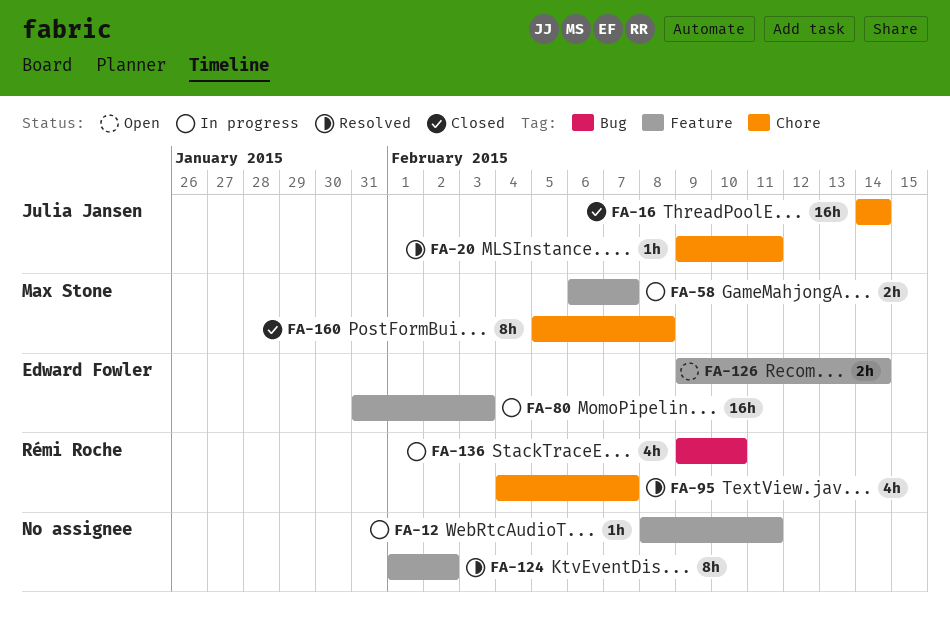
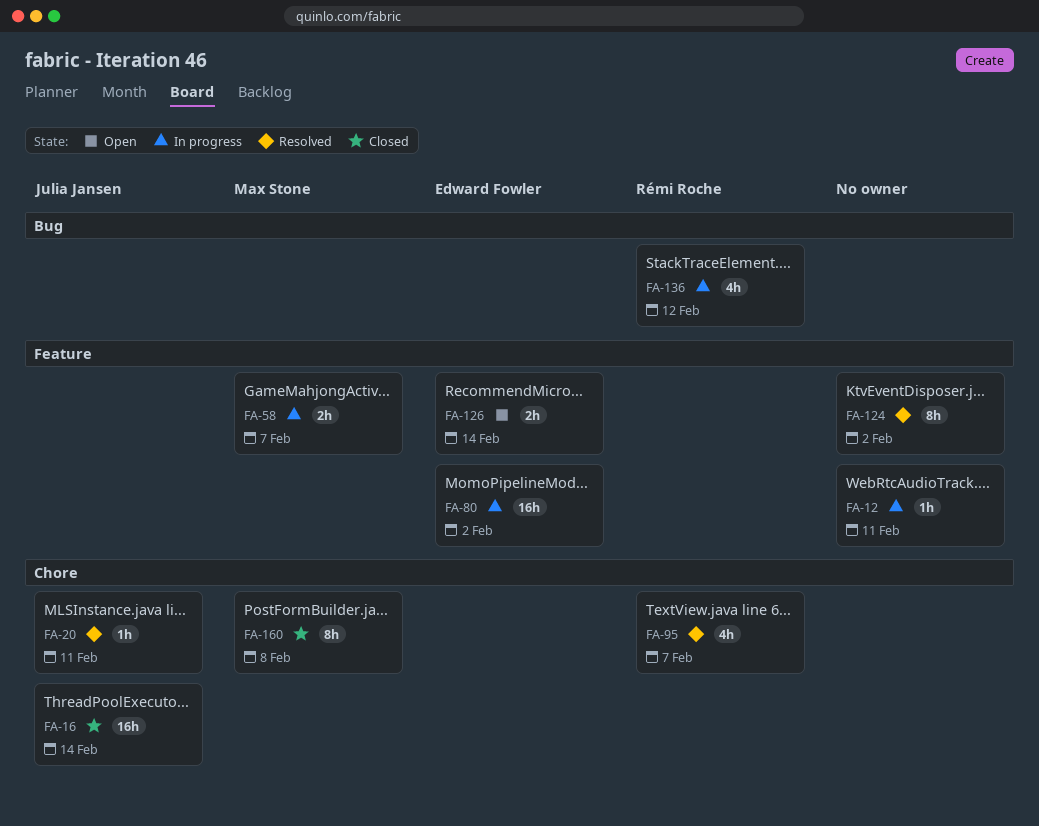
FA-80, due: Feb 3 -> Feb 2
FA-136, due: Feb 10 -> Feb 12

